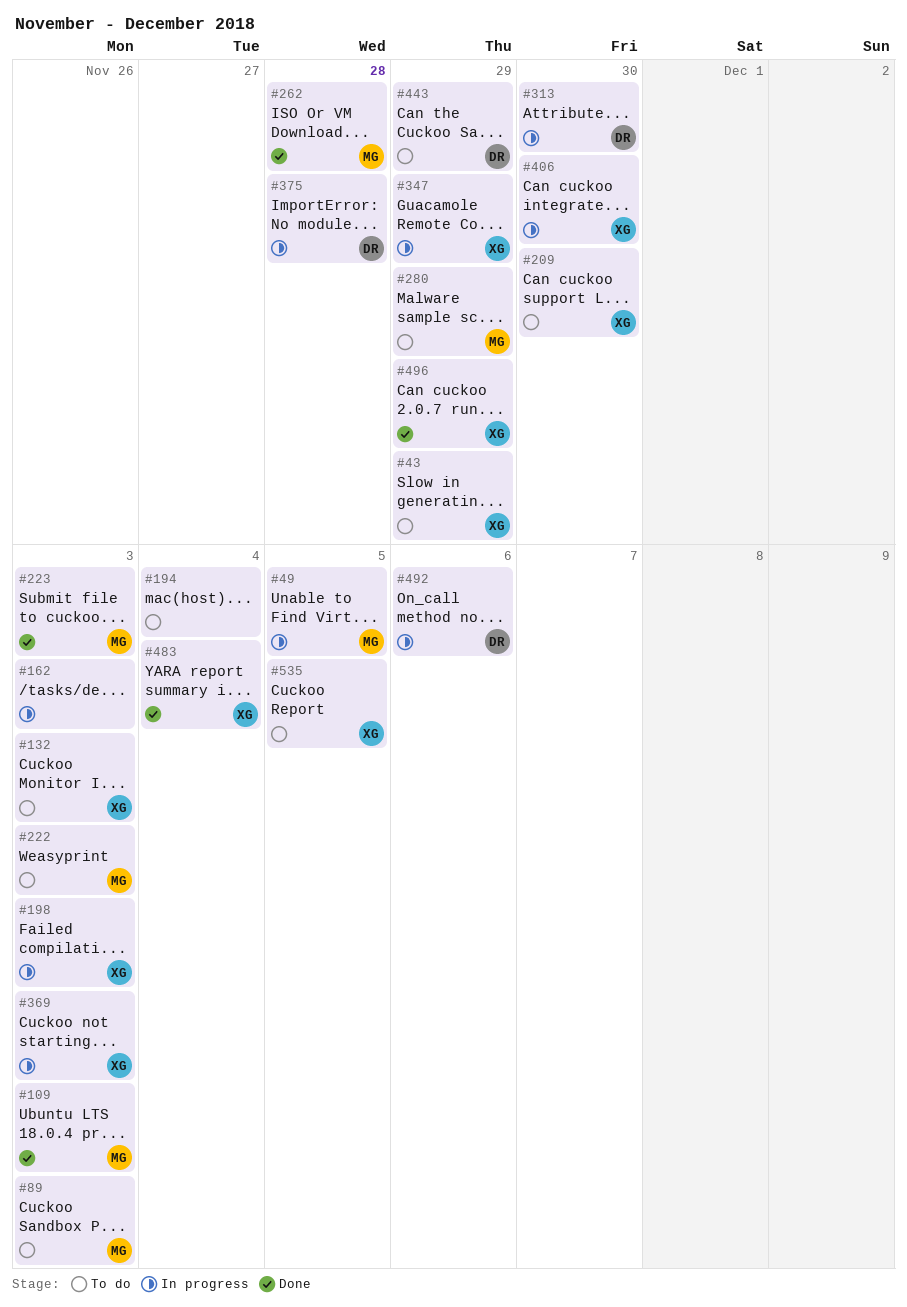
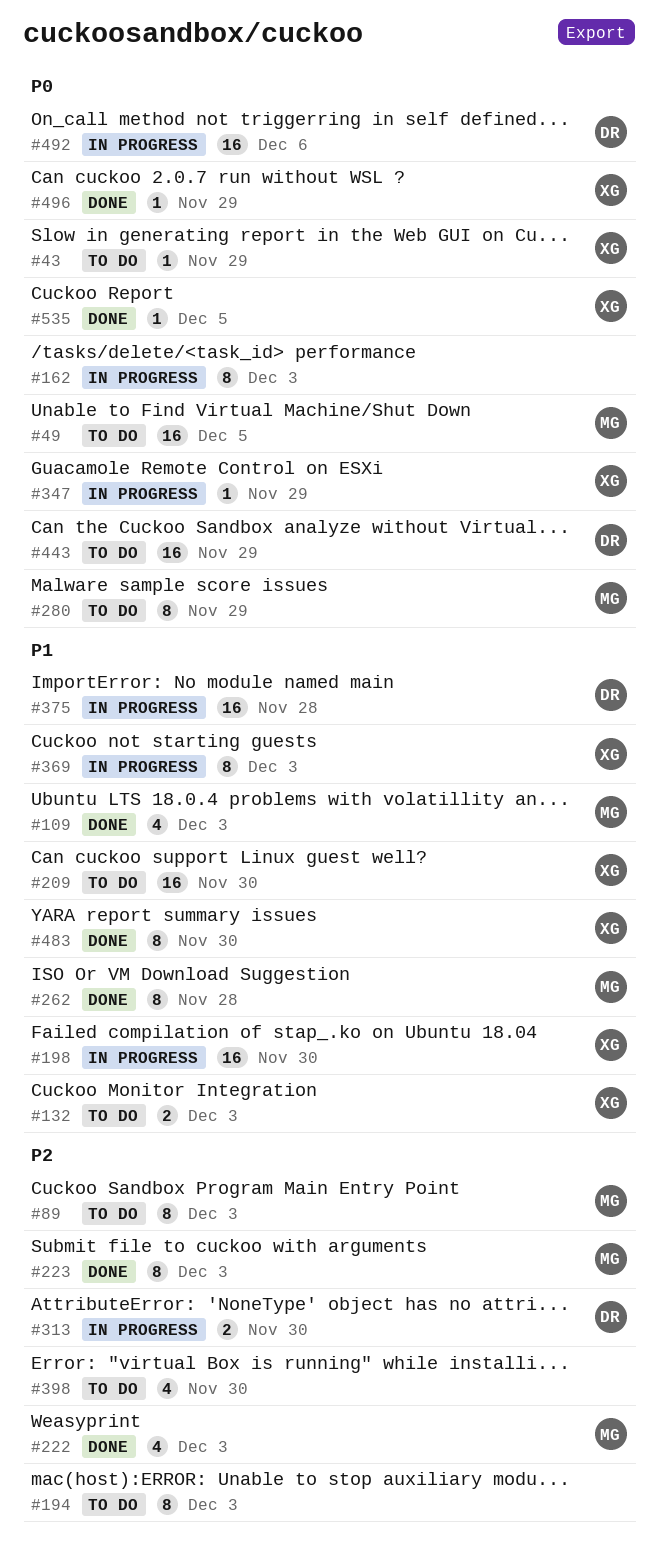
#49, status: In progress -> To do
#194, due: Dec 4 -> Dec 3
#198, due: Dec 3 -> Nov 30
#222, status: To do -> Done
#398: none -> present
#406: present -> none
#483, due: Dec 4 -> Nov 30
#535, status: To do -> Done

